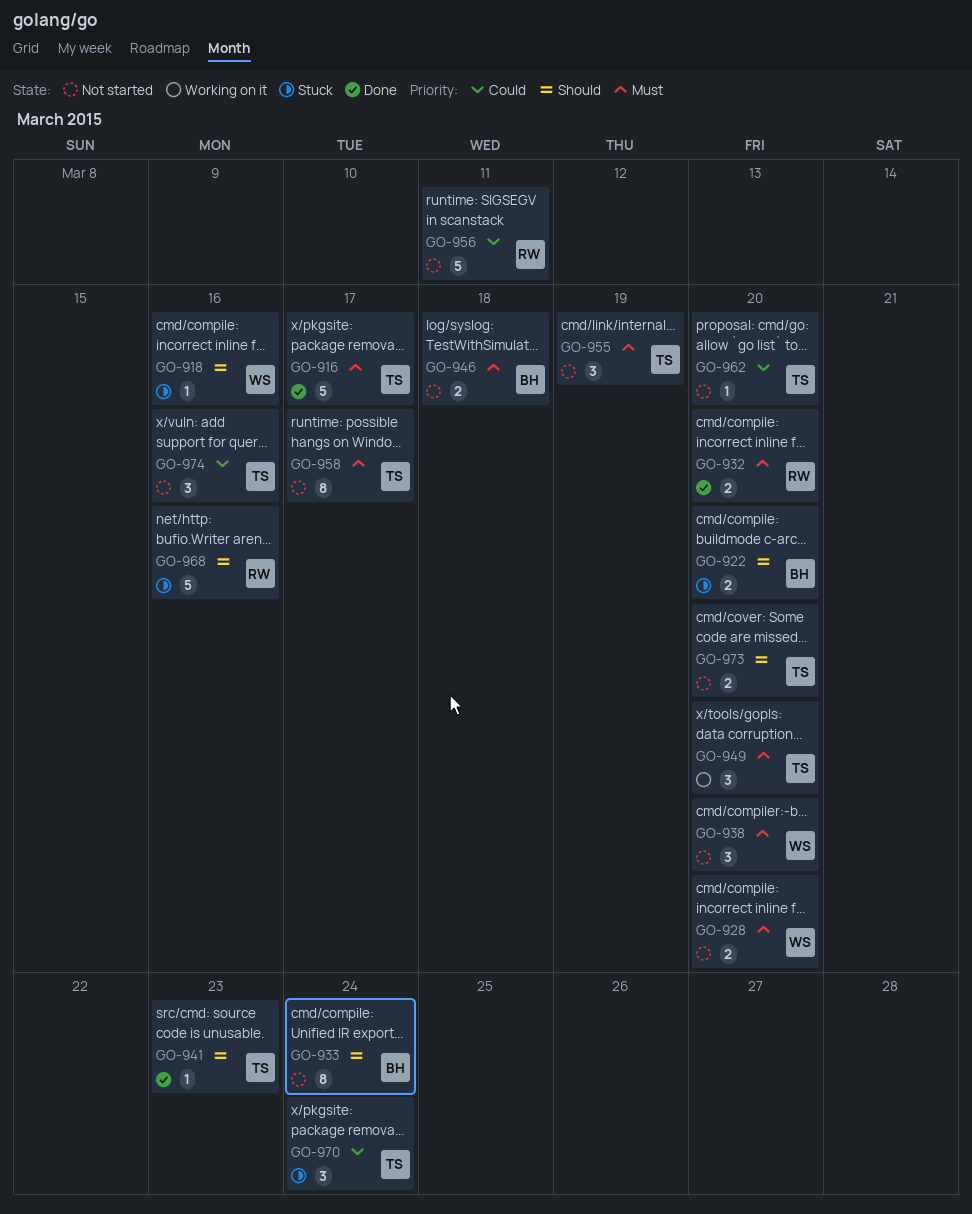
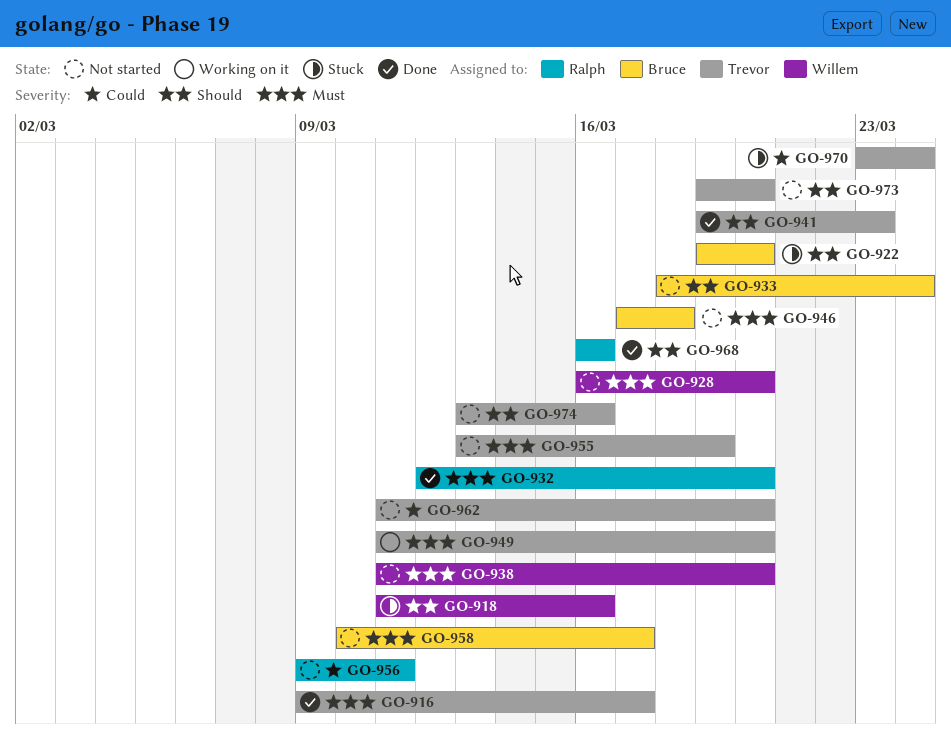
GO-958, owner: Trevor -> Bruce
GO-968, status: Stuck -> Done
GO-974, priority: Could -> Should

